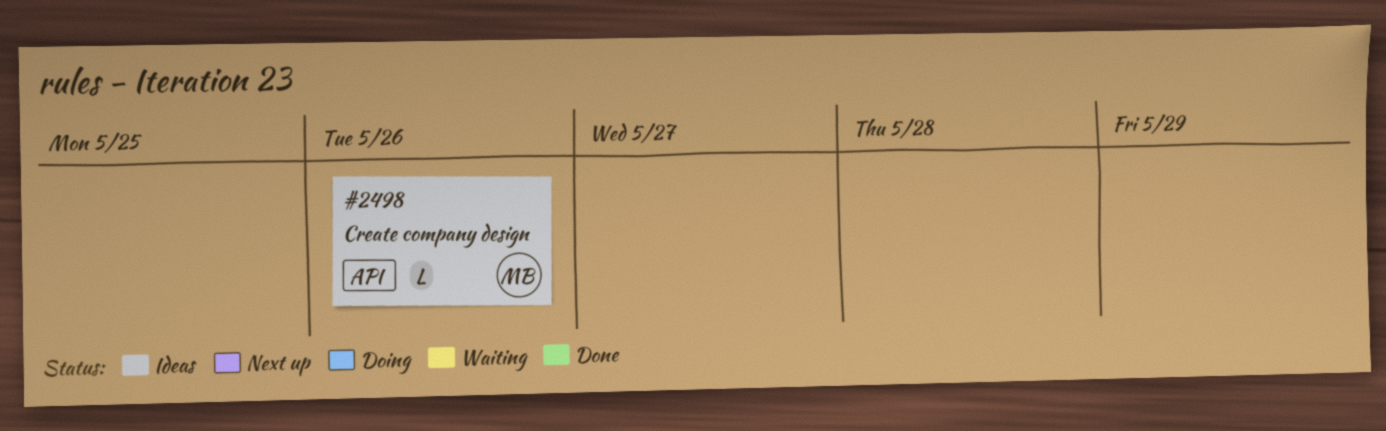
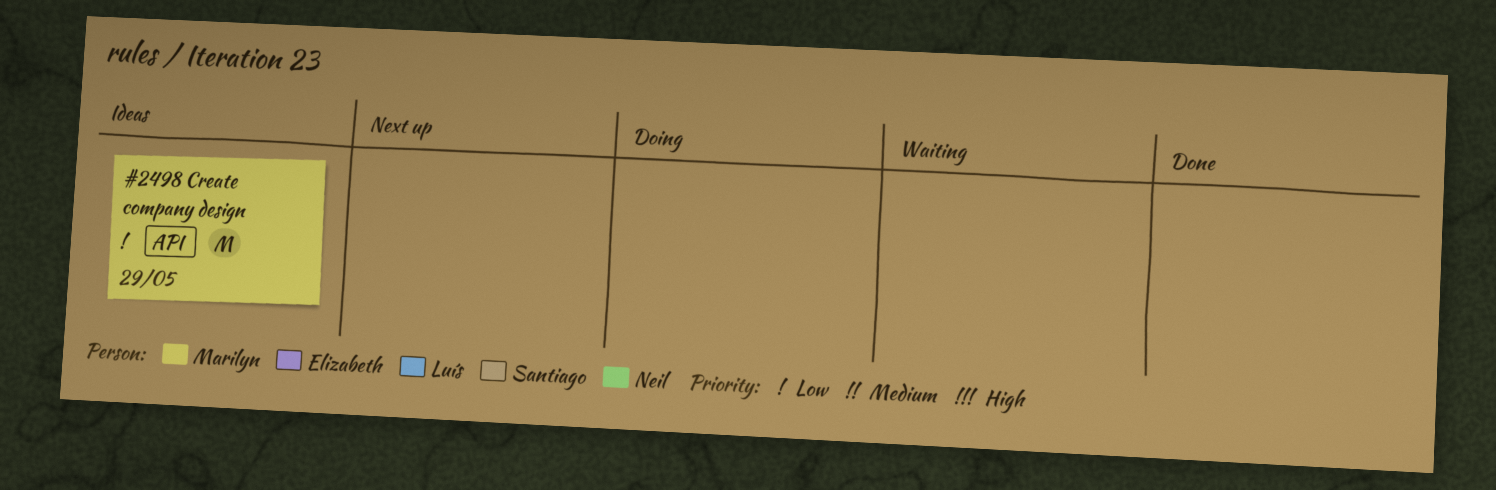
#2498, estimate: L -> M
#2498, due: May 26 -> May 29

